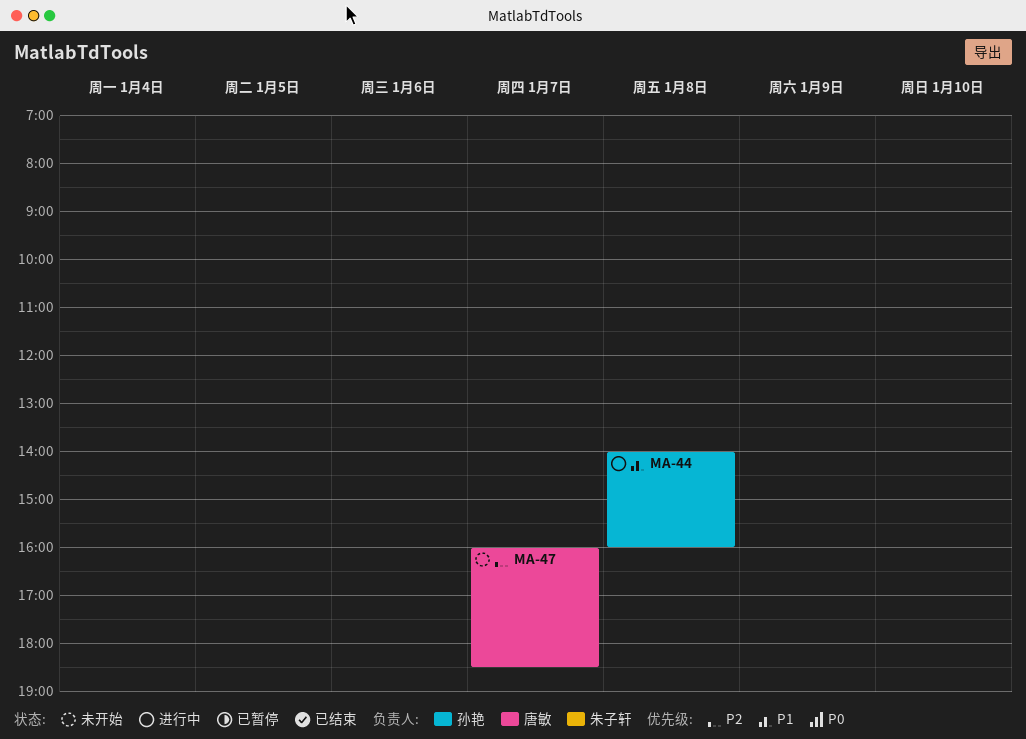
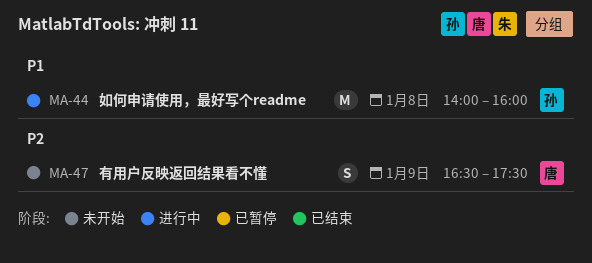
MA-47, day: Jan 7 -> Jan 9
MA-47, begins: 16:00 -> 16:30
MA-47, ends: 18:30 -> 17:30

